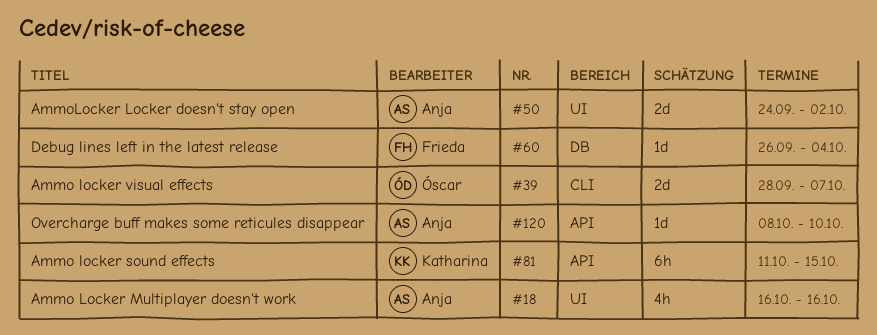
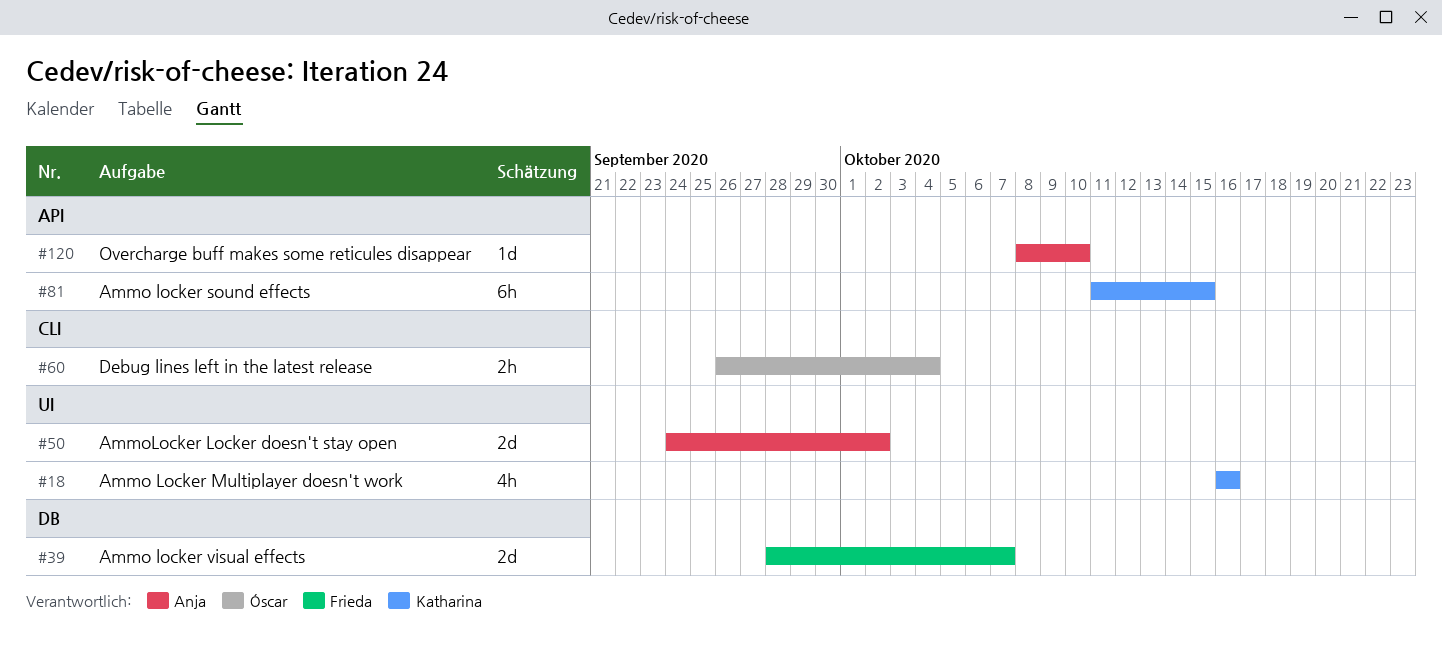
#18, owner: Anja -> Katharina
#39, owner: Óscar -> Frieda
#39, label: CLI -> DB
#60, owner: Frieda -> Óscar
#60, label: DB -> CLI
#60, estimate: 1d -> 2h

